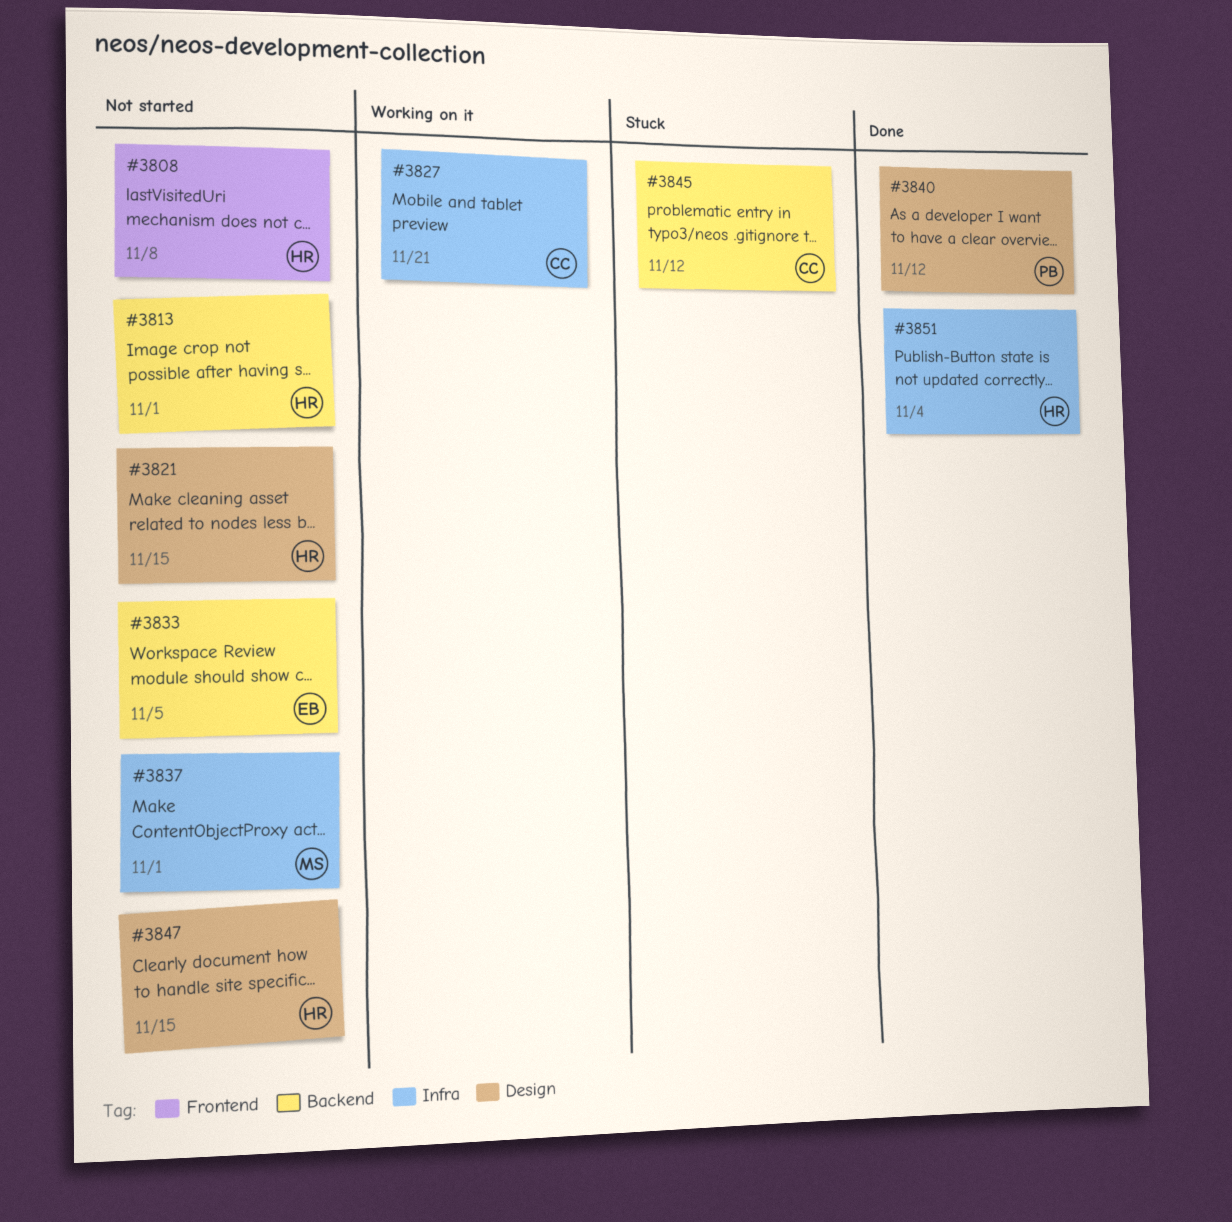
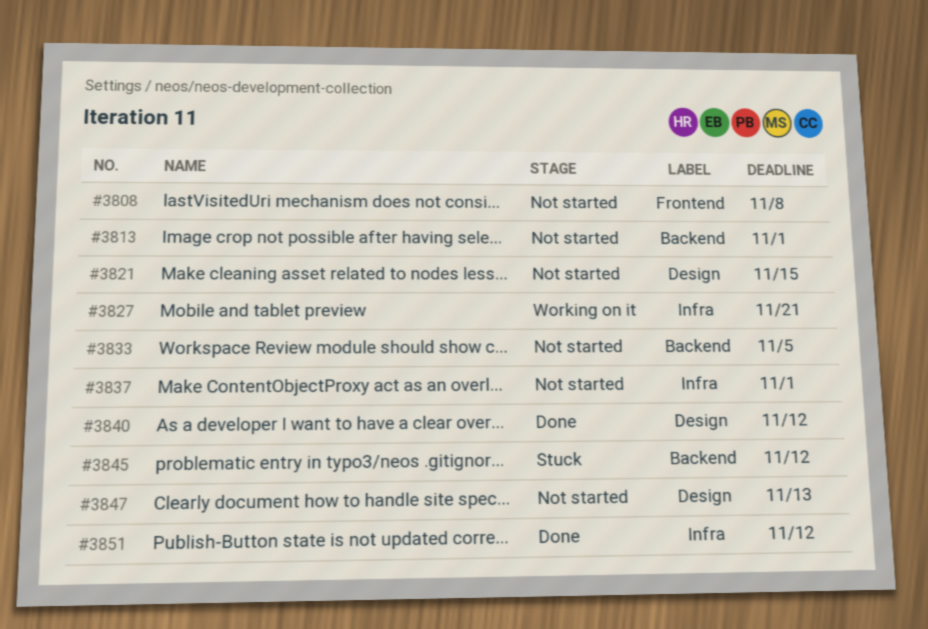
#3847, due: Nov 15 -> Nov 13
#3851, due: Nov 4 -> Nov 12

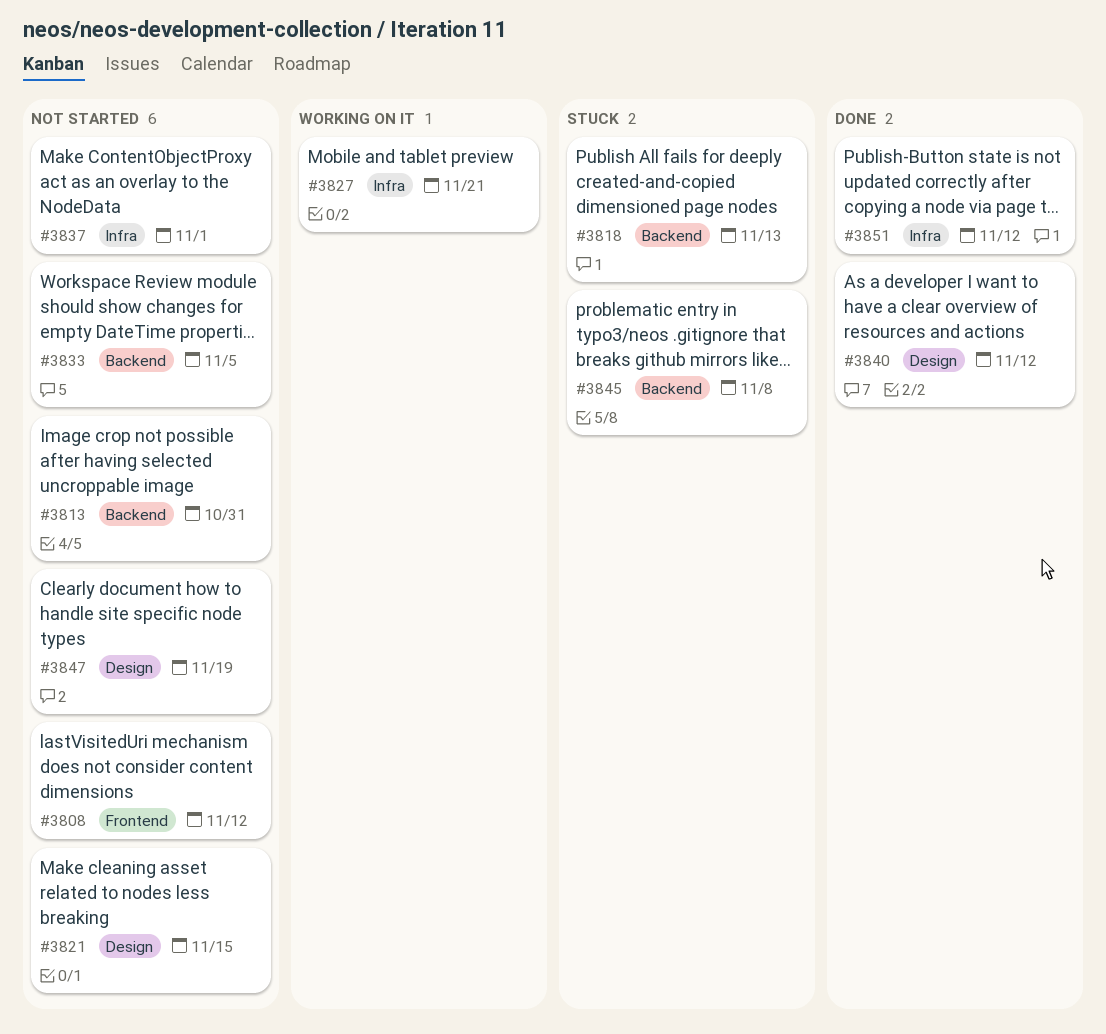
#3808, due: Nov 8 -> Nov 12
#3813, due: Nov 1 -> Oct 31
#3818: none -> present
#3845, due: Nov 12 -> Nov 8
#3847, due: Nov 13 -> Nov 19

